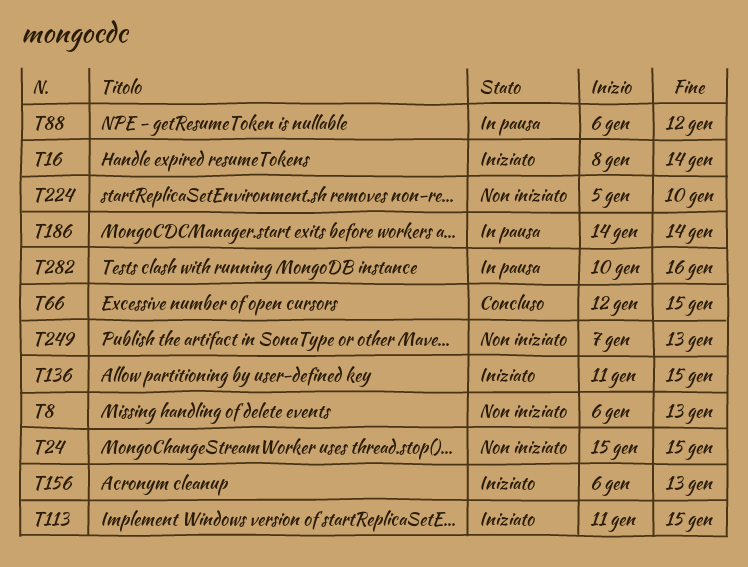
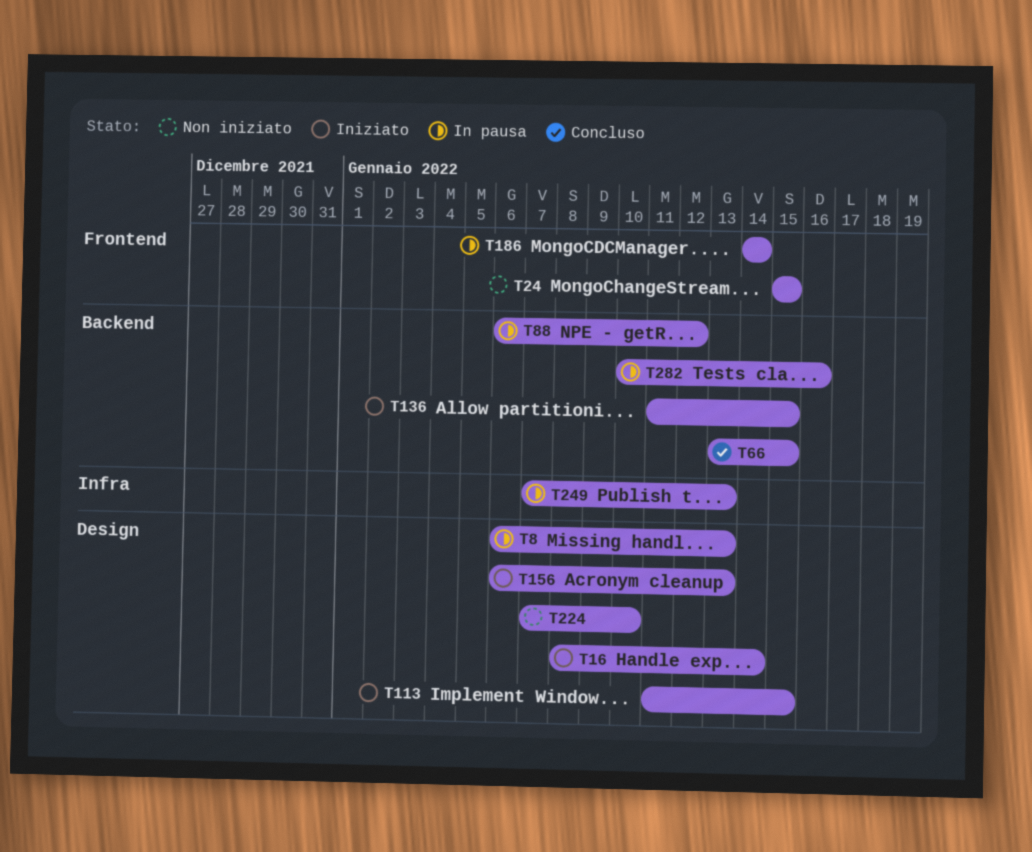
T8, status: Non iniziato -> In pausa
T66, start: Jan 12 -> Jan 13
T224, start: Jan 5 -> Jan 7
T249, status: Non iniziato -> In pausa

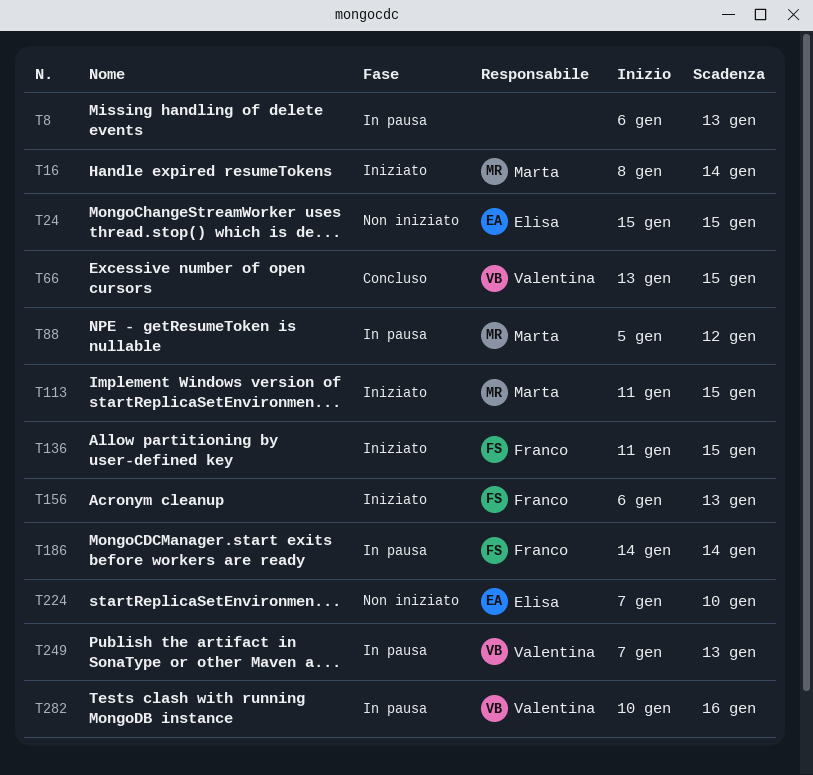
T88, start: Jan 6 -> Jan 5

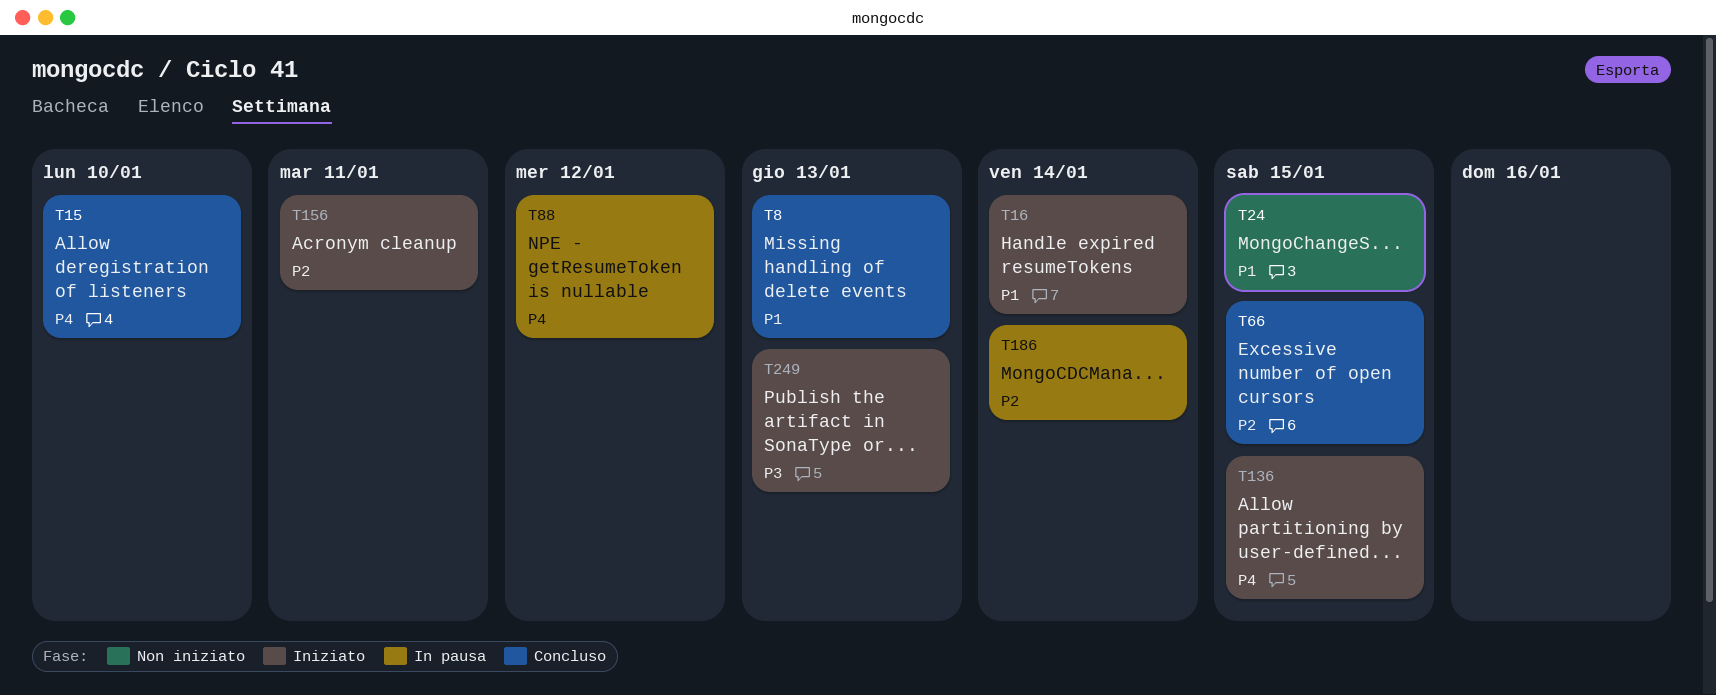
T8, status: In pausa -> Concluso
T15: none -> present
T113: present -> none
T156, due: Jan 13 -> Jan 11
T224: present -> none
T249, status: In pausa -> Iniziato
T282: present -> none

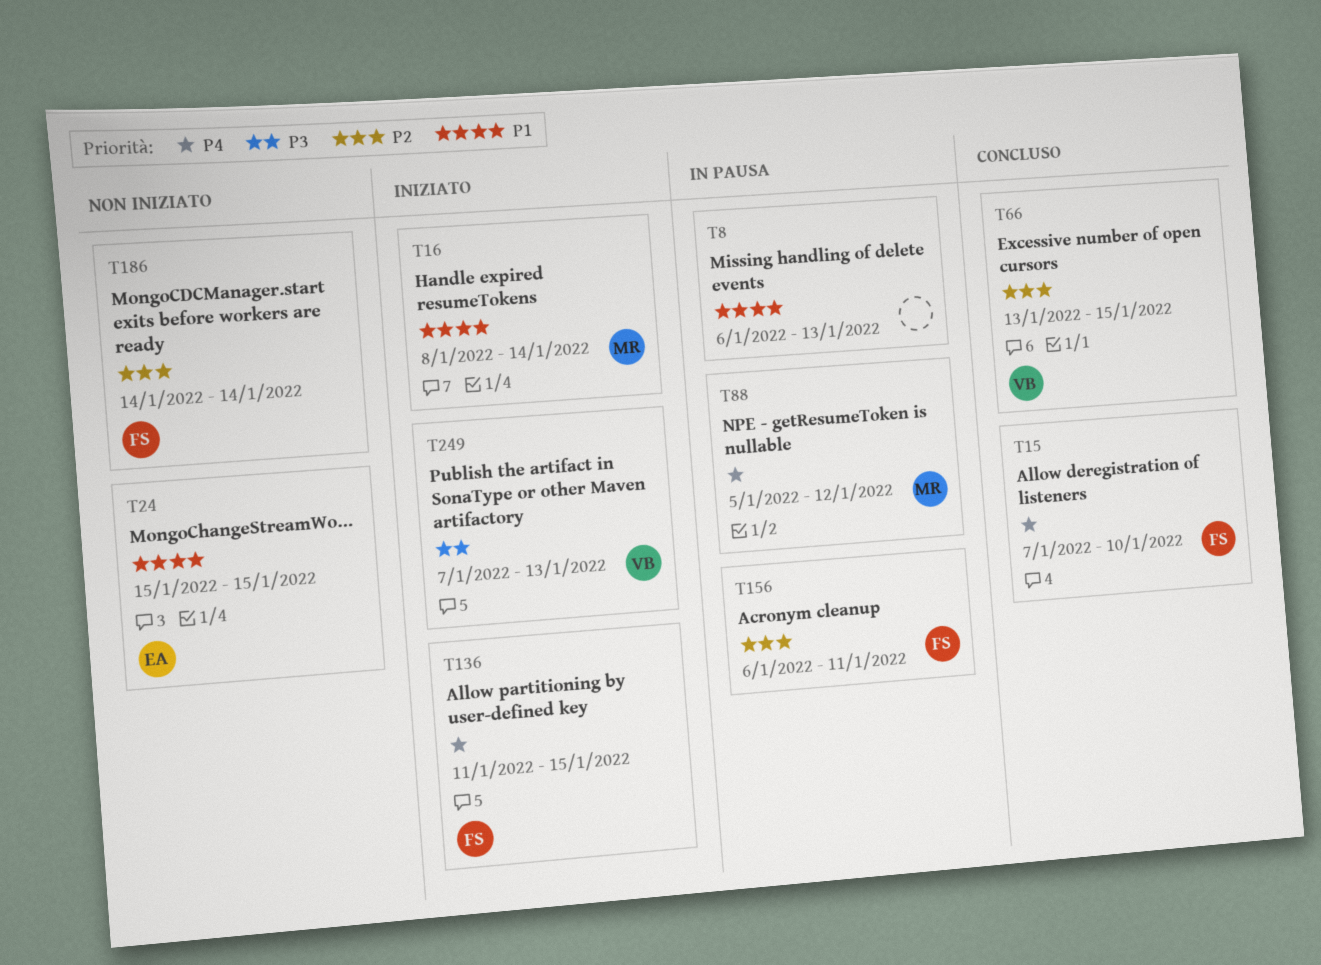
T8, status: Concluso -> In pausa
T156, status: Iniziato -> In pausa
T186, status: In pausa -> Non iniziato

